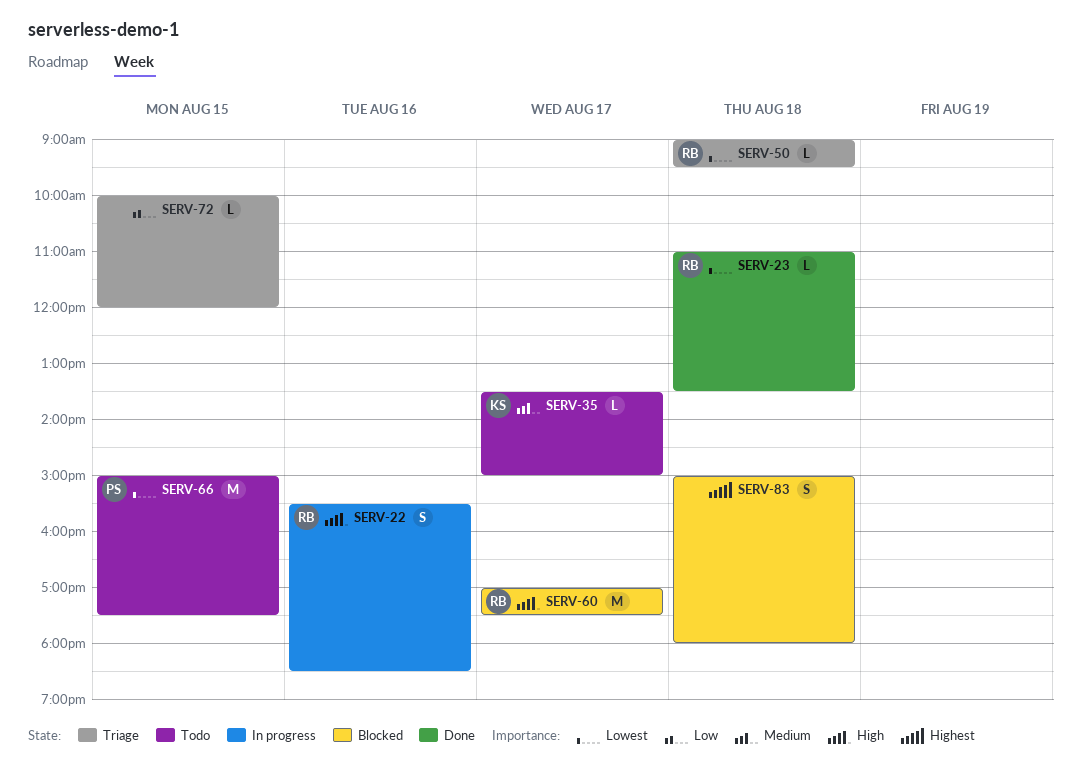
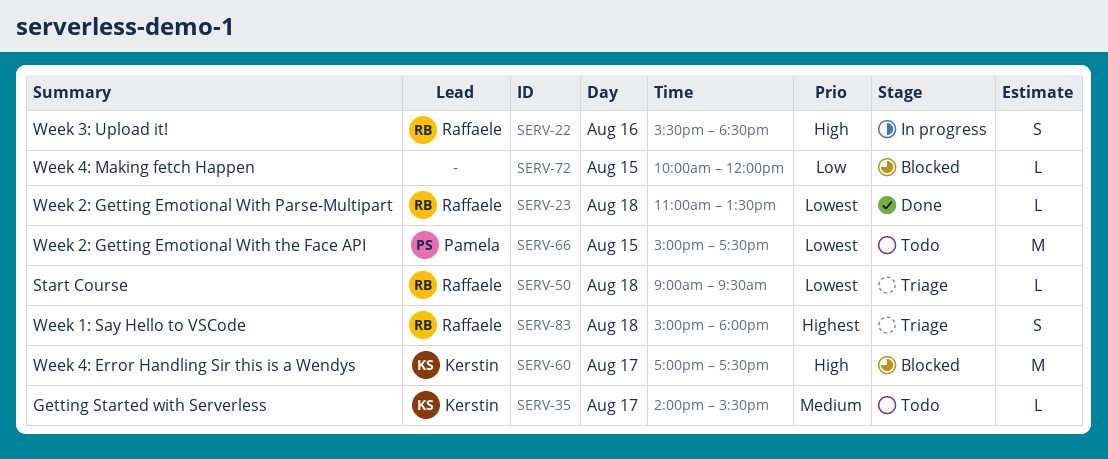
SERV-35, begins: 13:30 -> 14:00
SERV-35, ends: 15:00 -> 15:30
SERV-60, owner: Raffaele -> Kerstin
SERV-72, status: Triage -> Blocked
SERV-83, status: Blocked -> Triage
SERV-83, owner: none -> Raffaele

